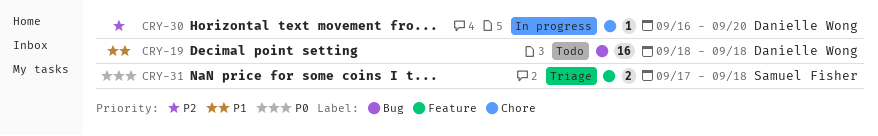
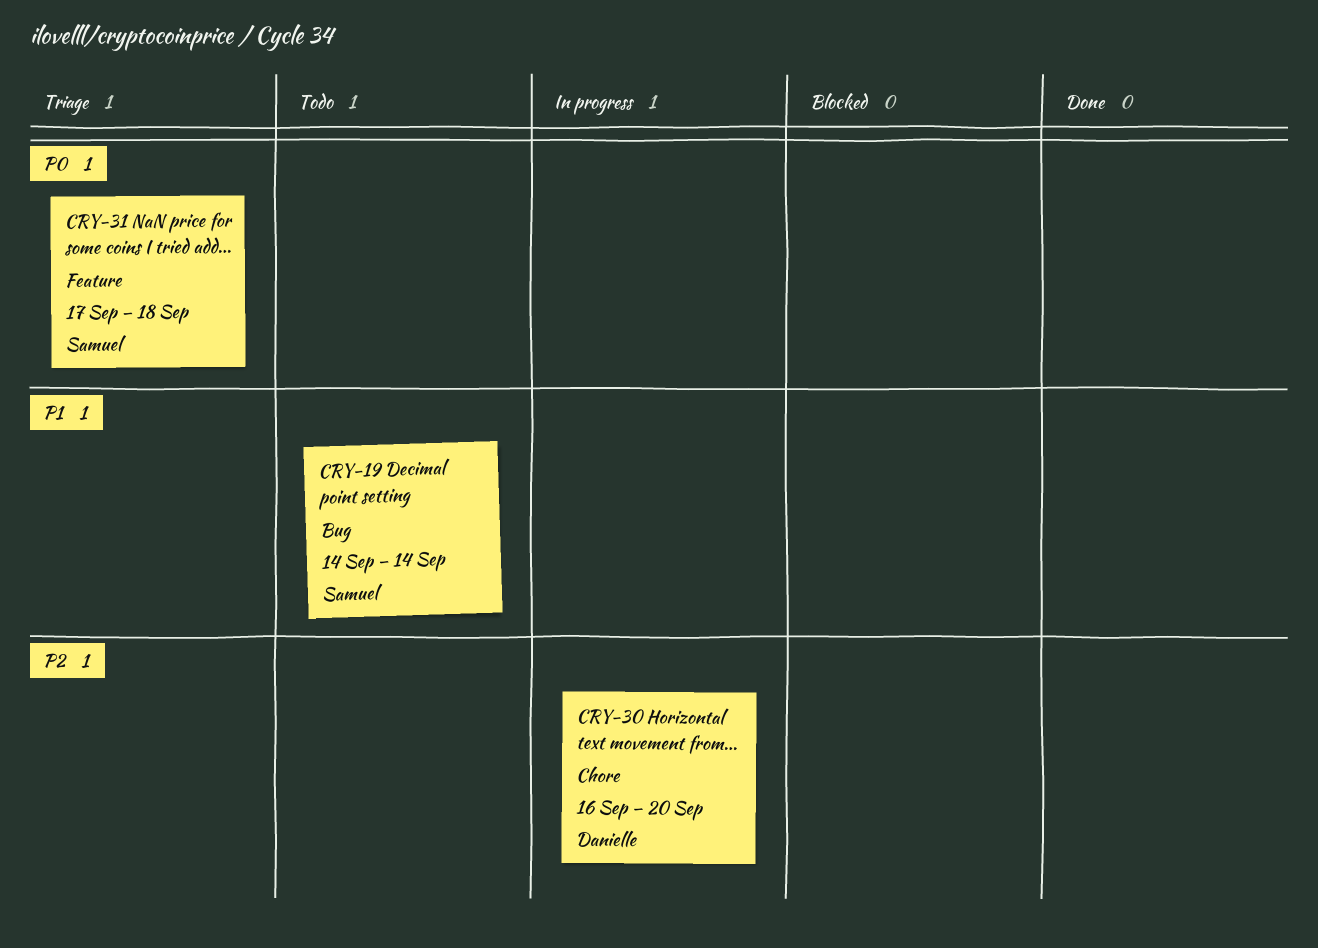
CRY-19, owner: Danielle Wong -> Samuel Fisher
CRY-19, start: Sep 18 -> Sep 14
CRY-19, due: Sep 18 -> Sep 14

